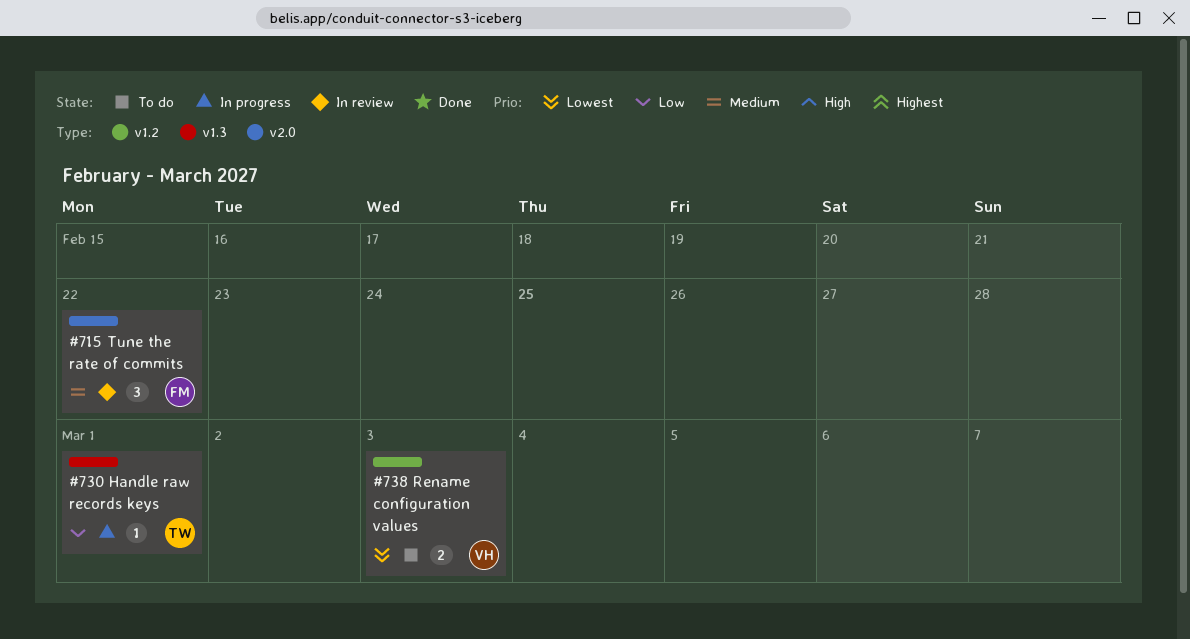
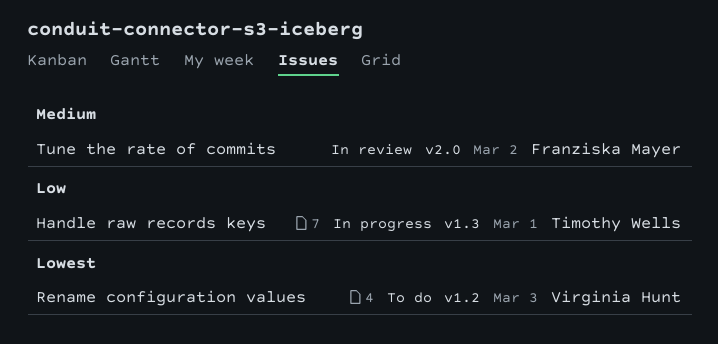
Tune the rate of commits, due: Feb 22 -> Mar 2

